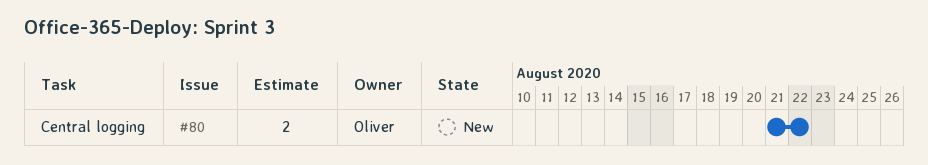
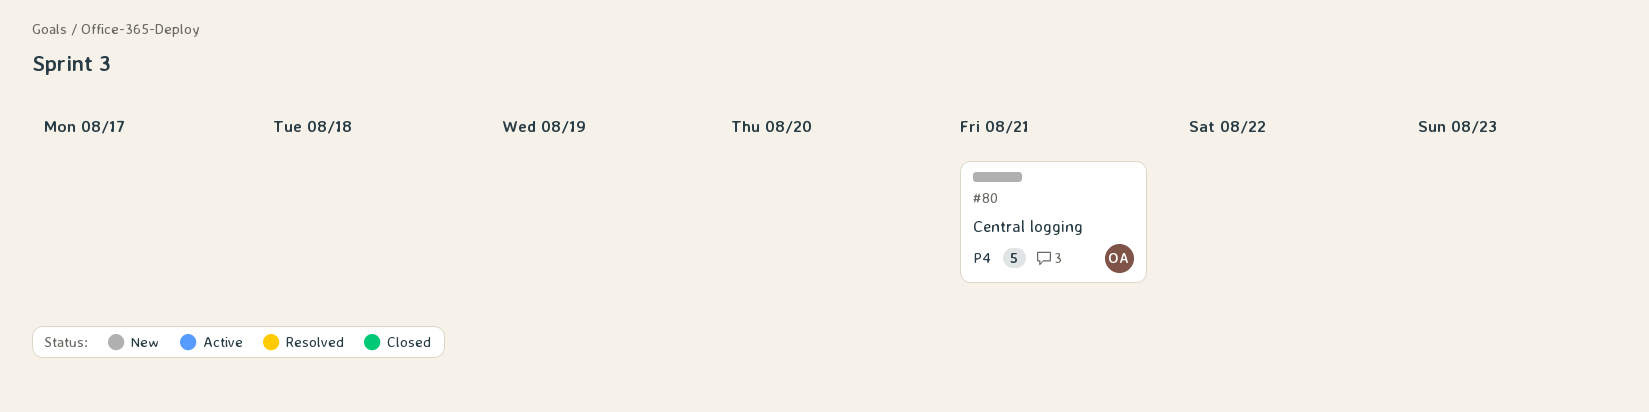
#80, estimate: 2 -> 5
#80, due: Aug 22 -> Aug 21

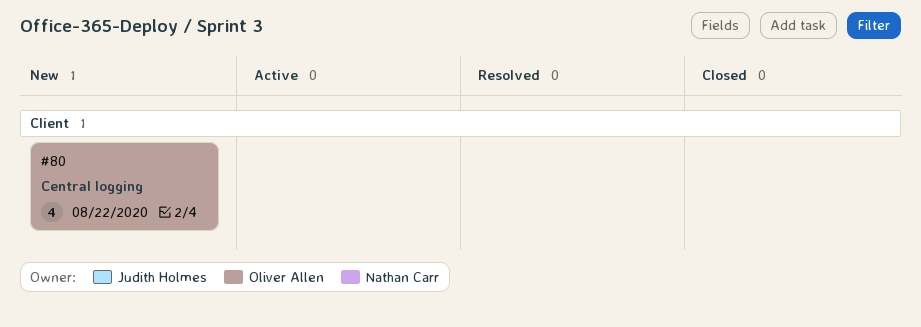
#80, estimate: 5 -> 4
#80, due: Aug 21 -> Aug 22

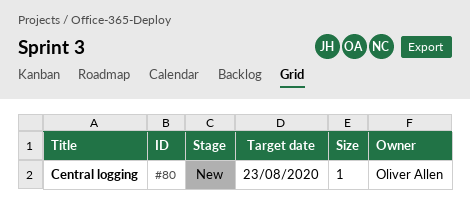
#80, estimate: 4 -> 1
#80, due: Aug 22 -> Aug 23

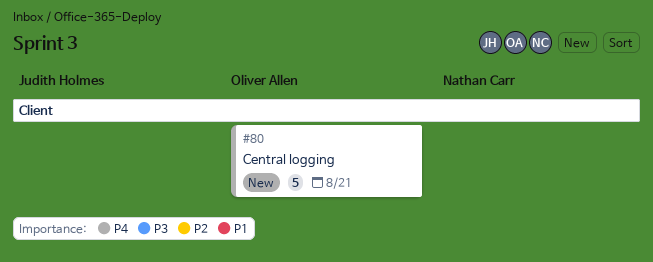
#80, estimate: 1 -> 5
#80, due: Aug 23 -> Aug 21

